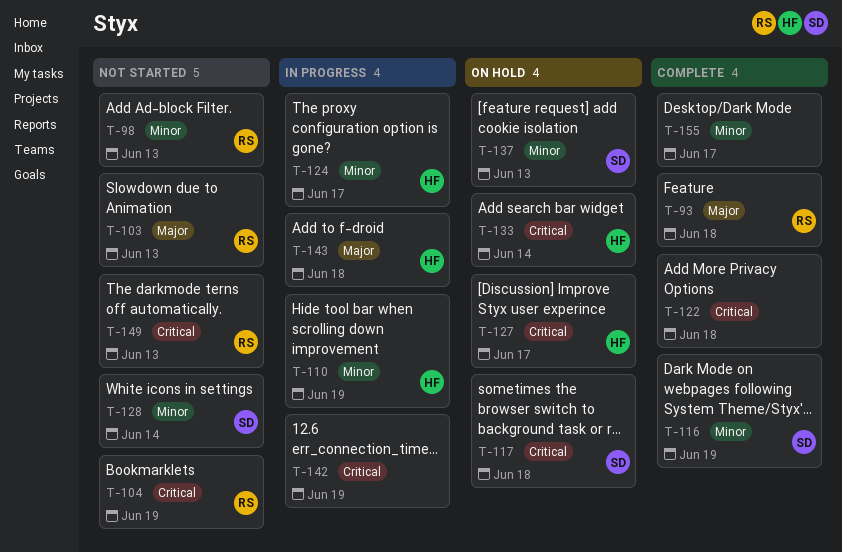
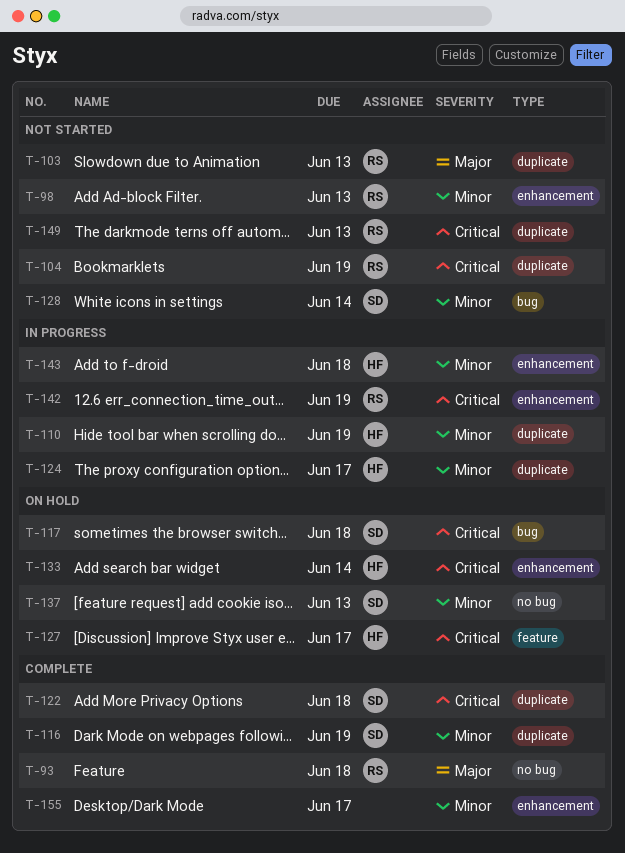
T-122, owner: none -> SD
T-142, owner: none -> RS
T-143, priority: Major -> Minor

